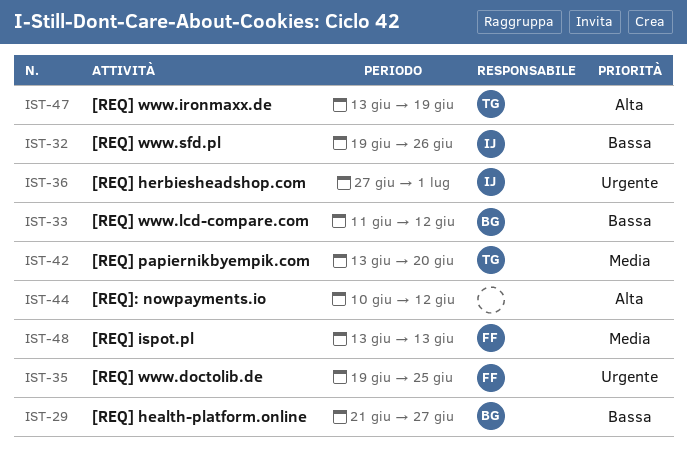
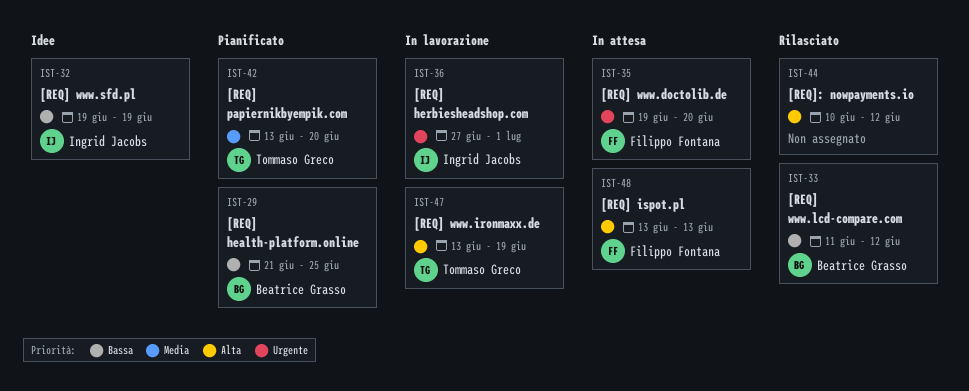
IST-29, due: Jun 27 -> Jun 25
IST-32, due: Jun 26 -> Jun 19
IST-35, due: Jun 25 -> Jun 20
IST-48, priority: Media -> Alta

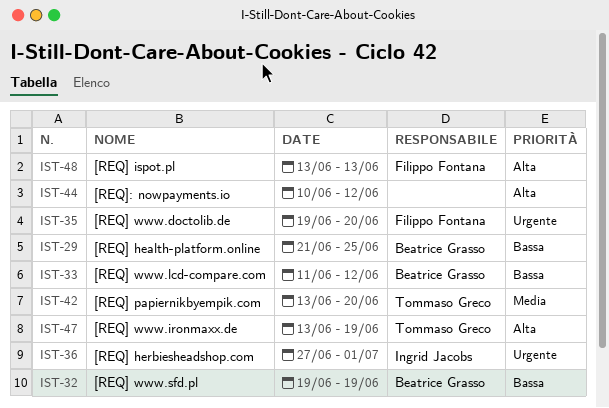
IST-32, owner: Ingrid Jacobs -> Beatrice Grasso

